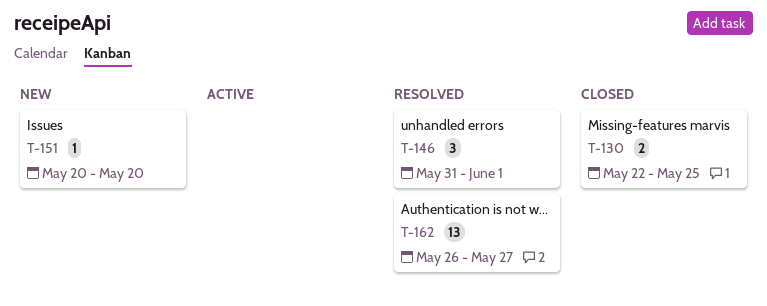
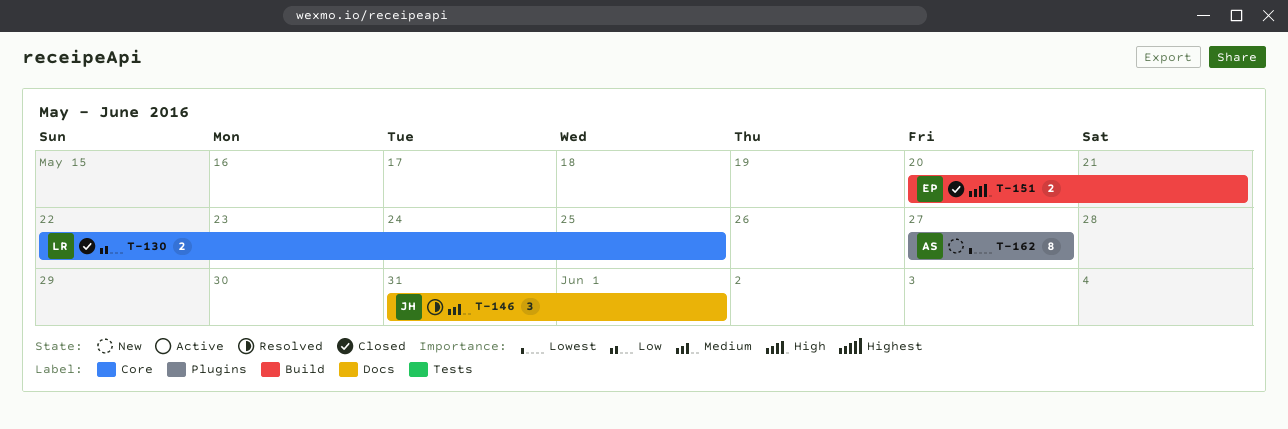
T-151, status: New -> Closed
T-151, estimate: 1 -> 2
T-151, due: May 20 -> May 21
T-162, status: Resolved -> New
T-162, estimate: 13 -> 8
T-162, start: May 26 -> May 27

